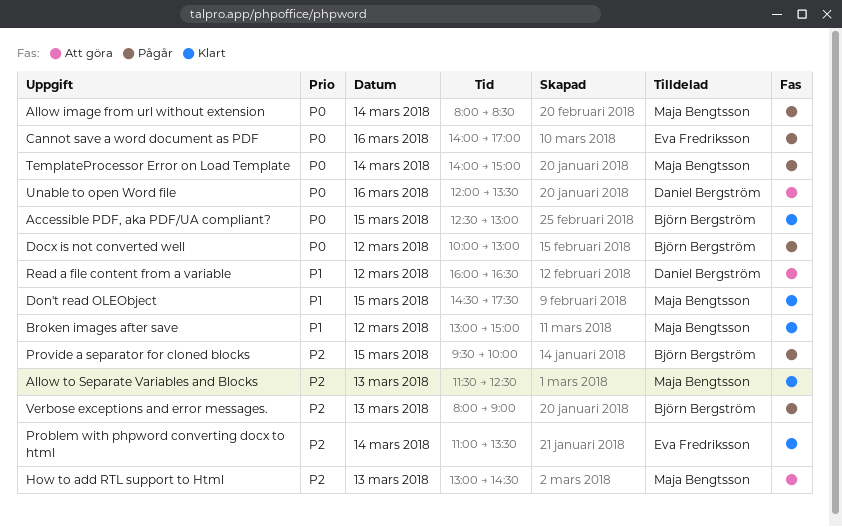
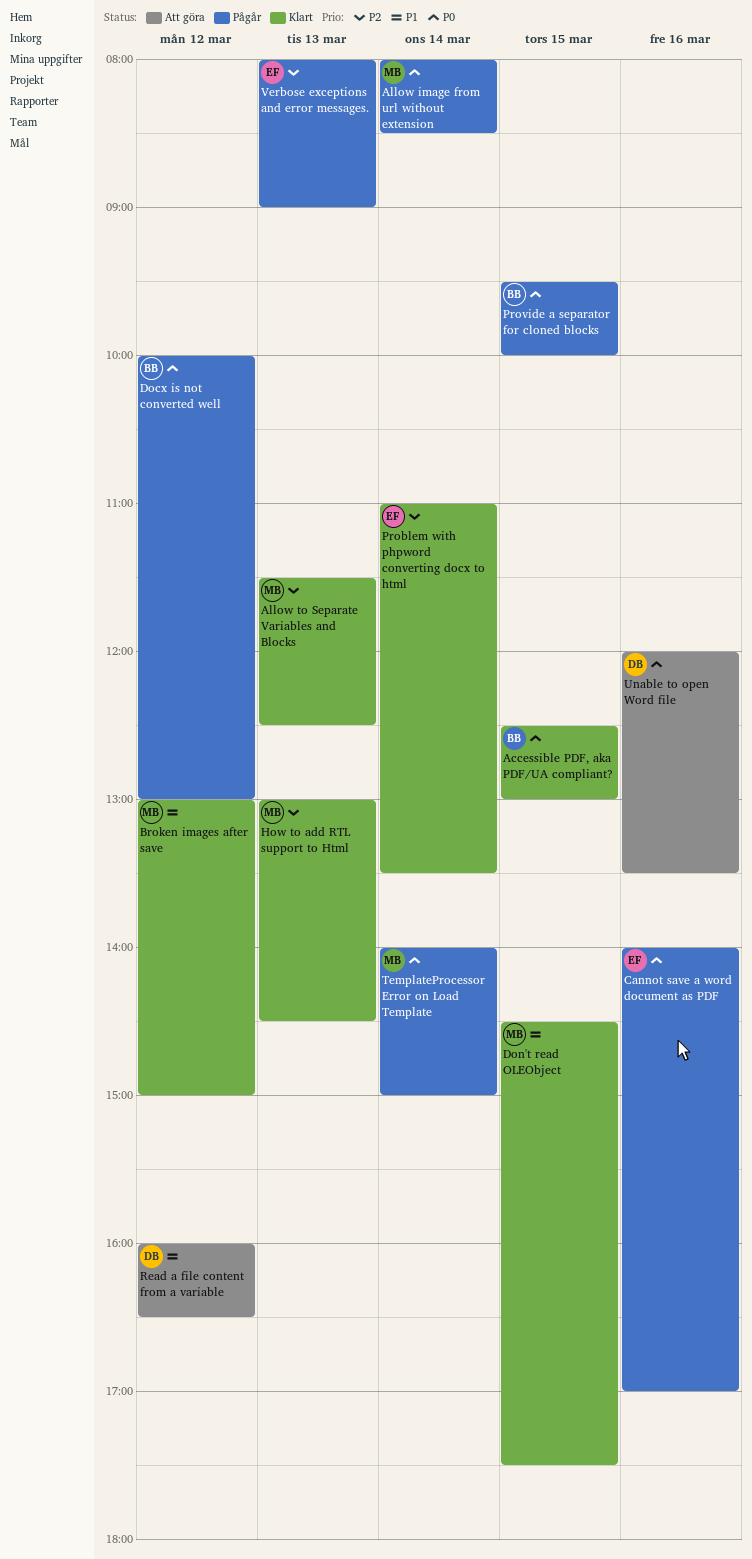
How to add RTL support to Html, status: Att göra -> Klart
Provide a separator for cloned blocks, priority: P2 -> P0
Verbose exceptions and error messages., owner: Björn Bergström -> Eva Fredriksson

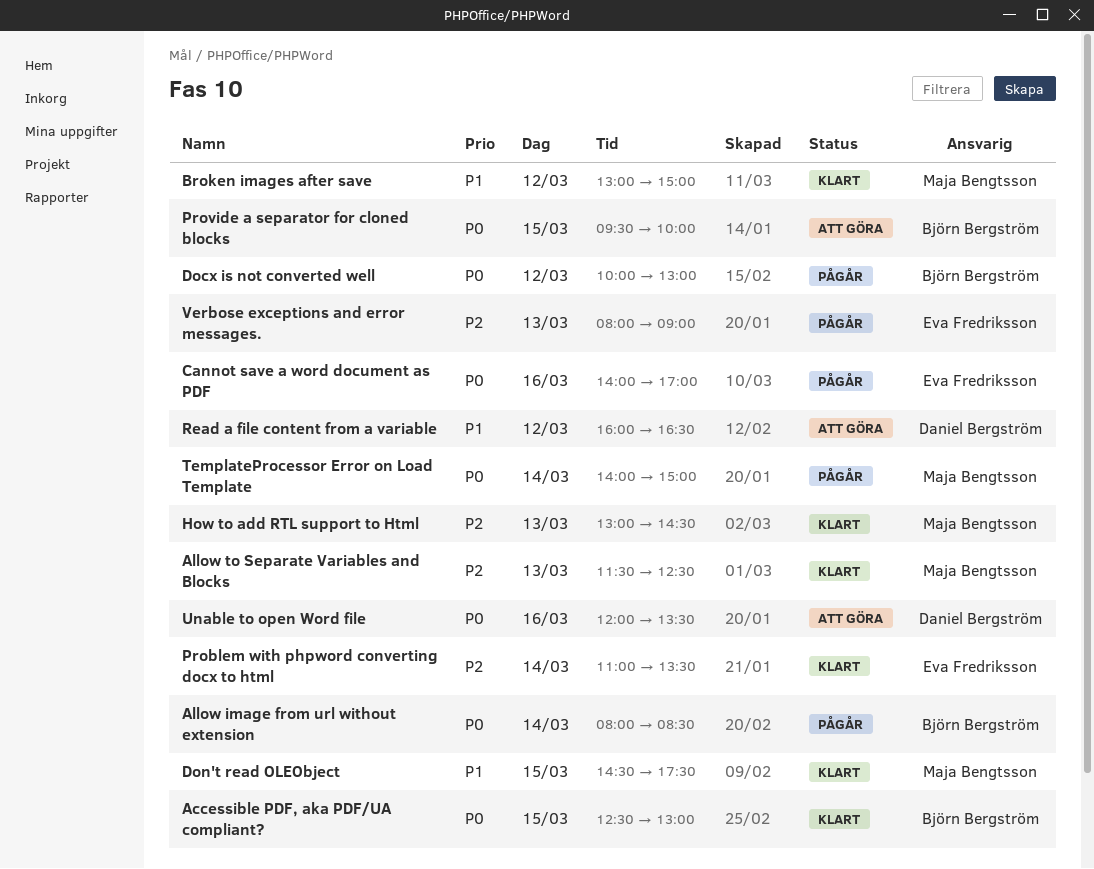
Allow image from url without extension, owner: Maja Bengtsson -> Björn Bergström
Provide a separator for cloned blocks, status: Pågår -> Att göra

